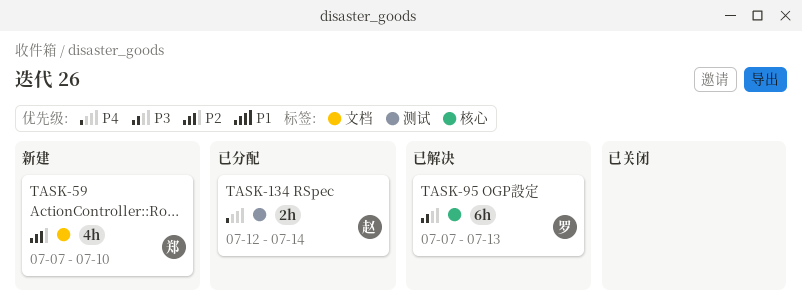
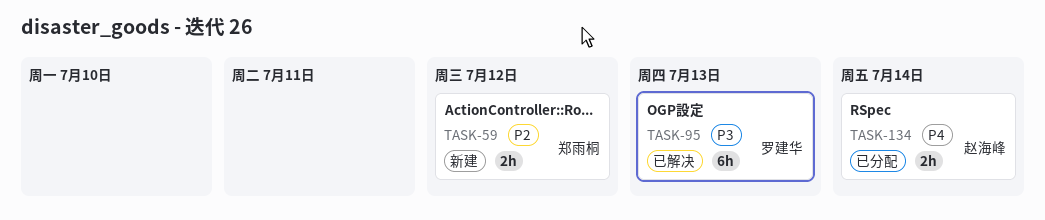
TASK-59, estimate: 4h -> 2h
TASK-59, due: Jul 10 -> Jul 12

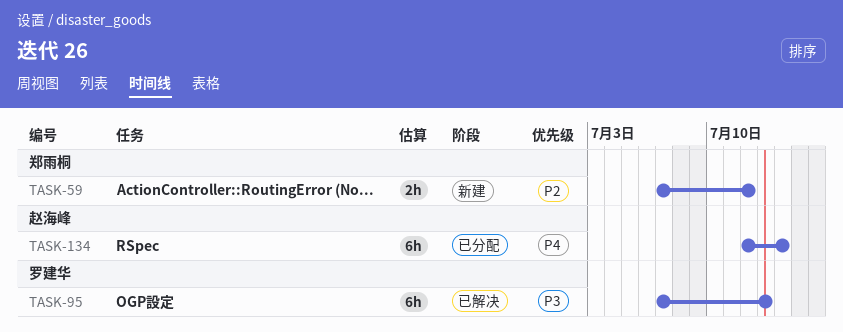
TASK-134, estimate: 2h -> 6h

